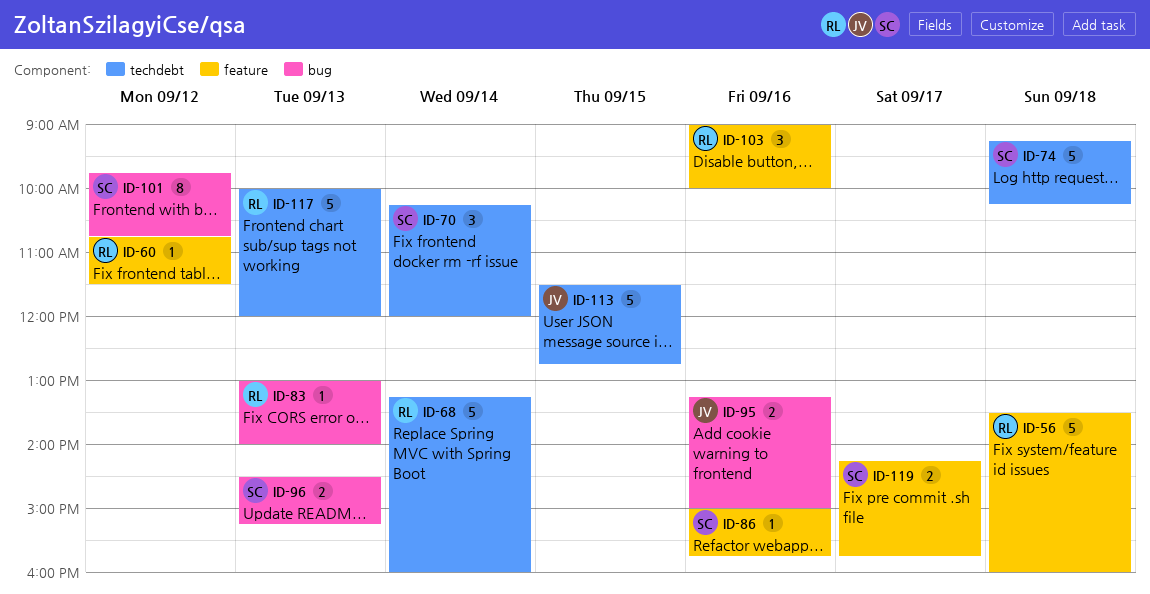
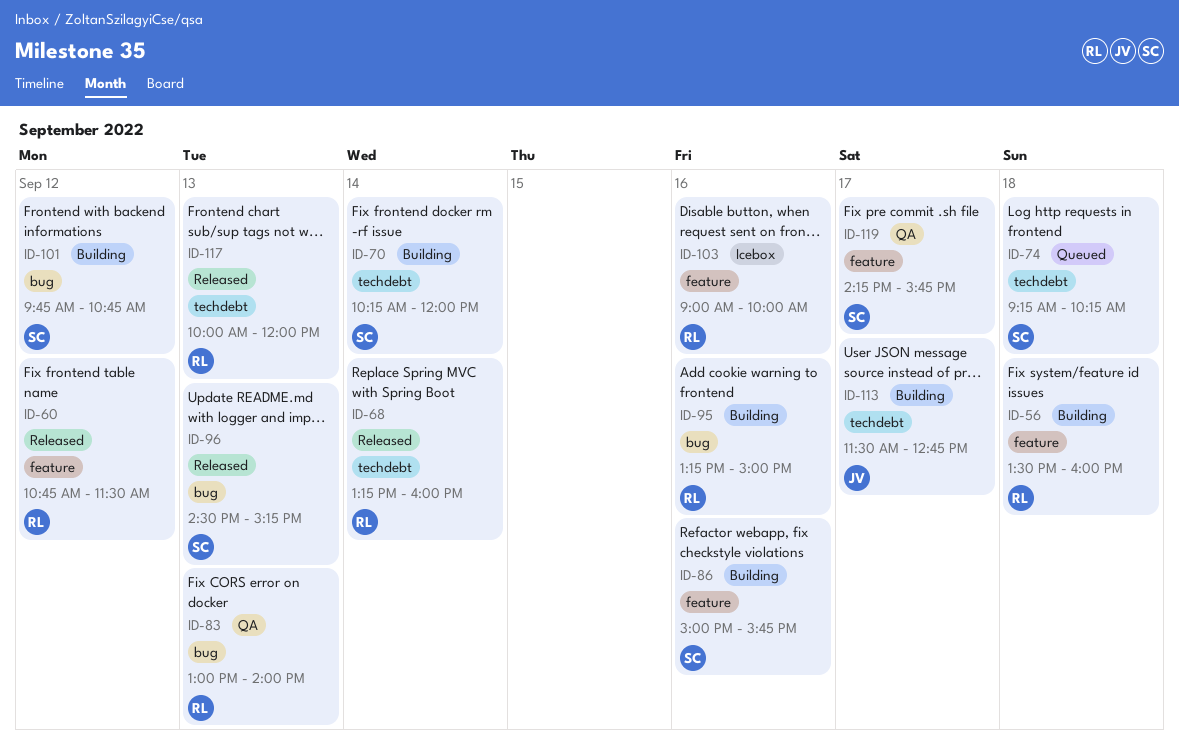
ID-95, owner: JV -> RL
ID-113, day: Sep 15 -> Sep 17

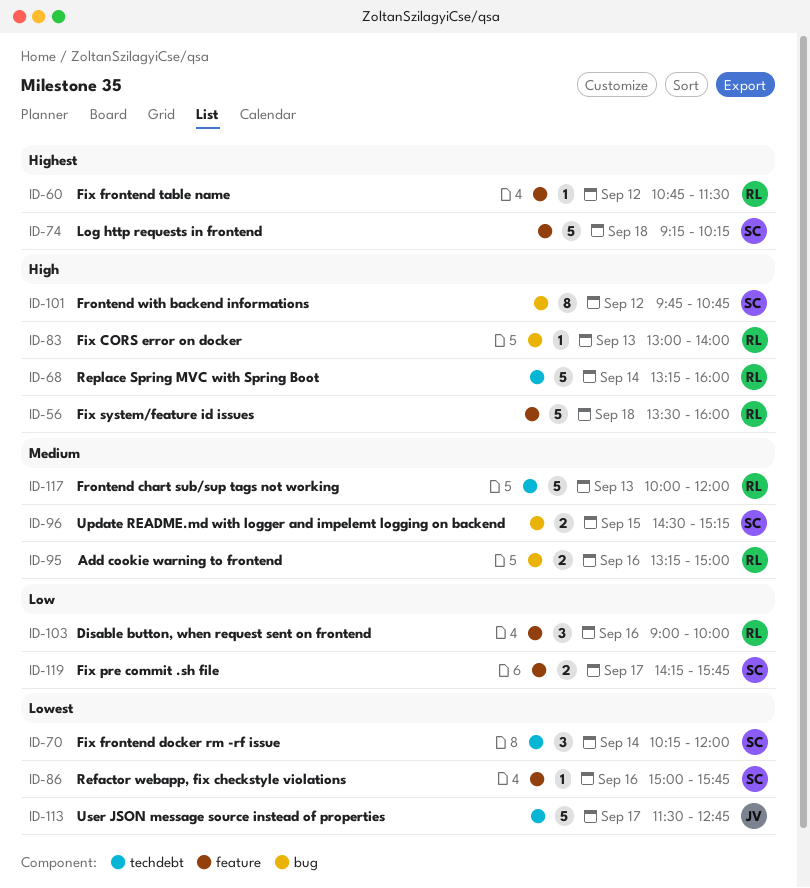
ID-74, label: techdebt -> feature
ID-96, day: Sep 13 -> Sep 15

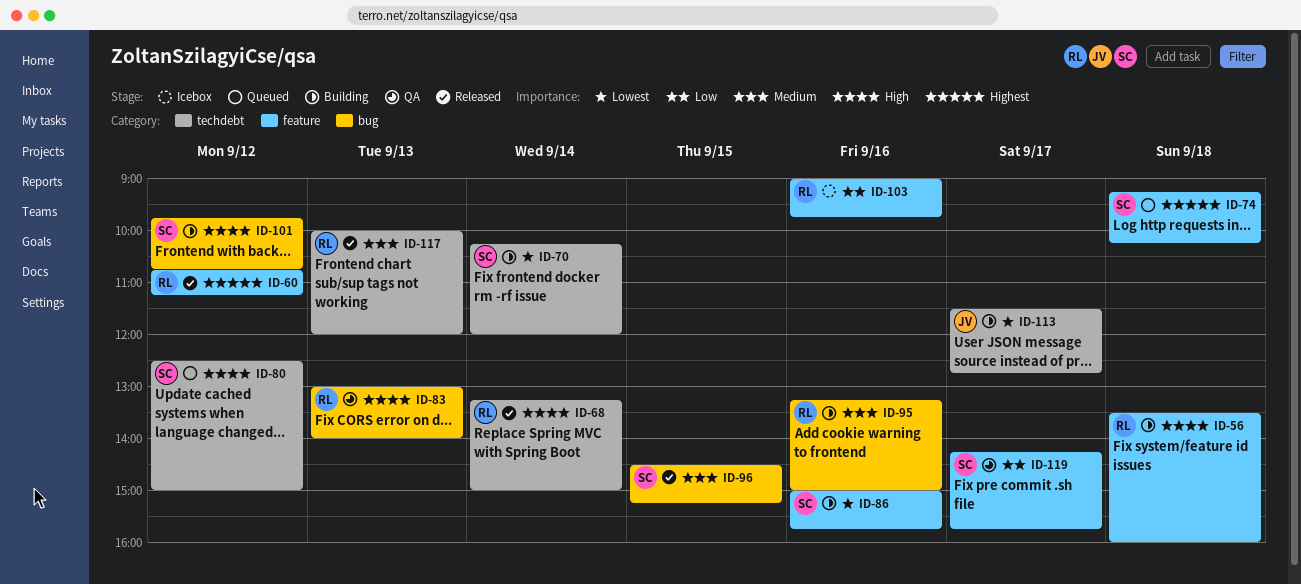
ID-60, ends: 11:30 -> 11:15
ID-68, ends: 16:00 -> 15:00
ID-80: none -> present
ID-103, ends: 10:00 -> 09:45

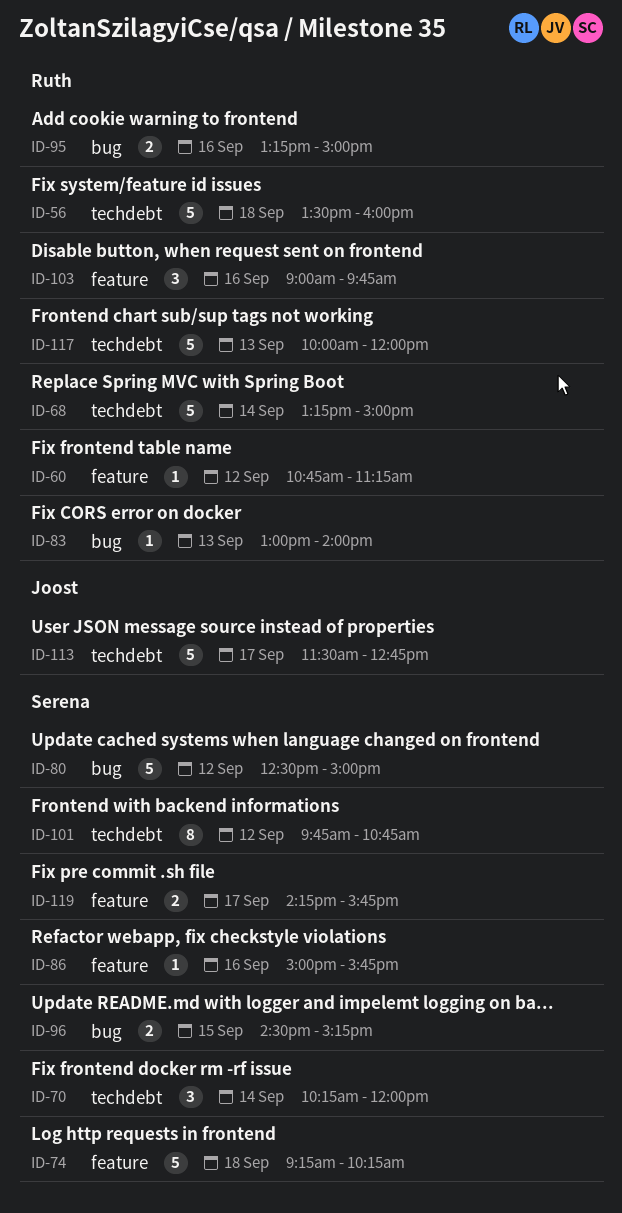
ID-56, label: feature -> techdebt
ID-80, label: techdebt -> bug
ID-101, label: bug -> techdebt

